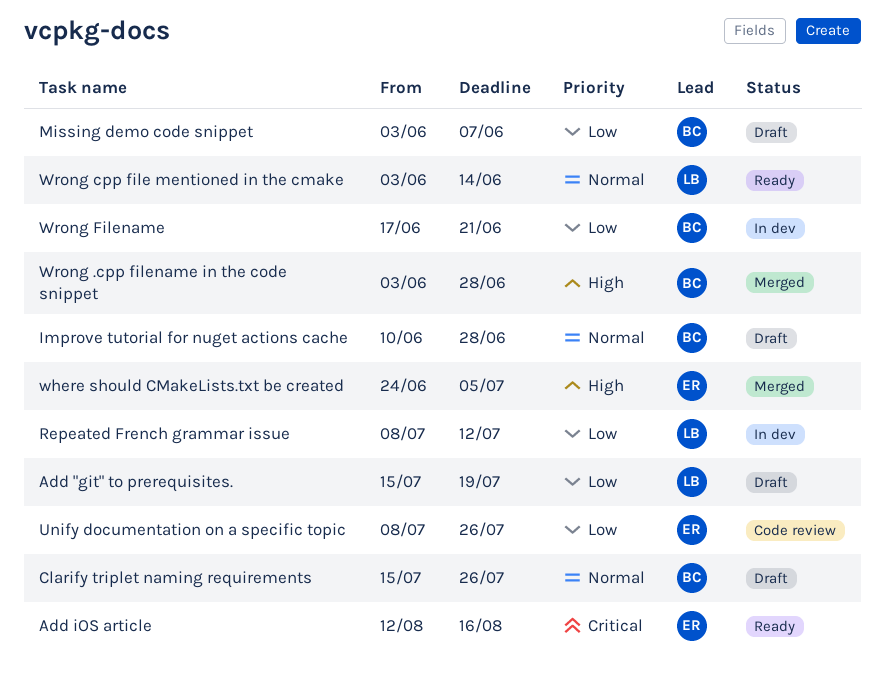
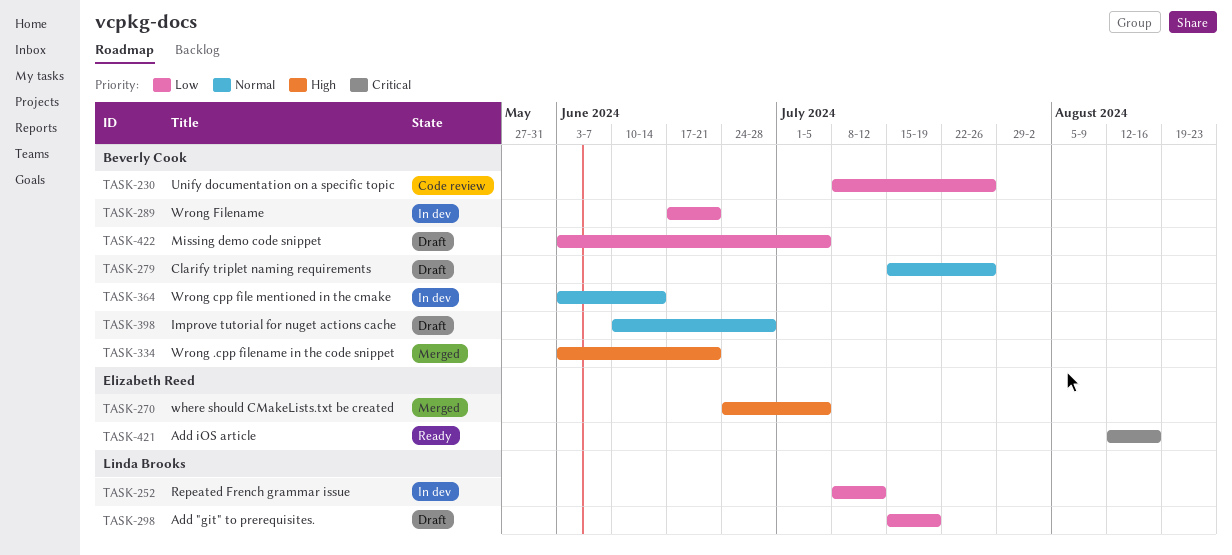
Missing demo code snippet, due: Jun 7 -> Jul 5
Unify documentation on a specific topic, owner: Elizabeth Reed -> Beverly Cook
Wrong .cpp filename in the code snippet, due: Jun 28 -> Jun 21
Wrong cpp file mentioned in the cmake, status: Ready -> In dev
Wrong cpp file mentioned in the cmake, owner: Linda Brooks -> Beverly Cook

